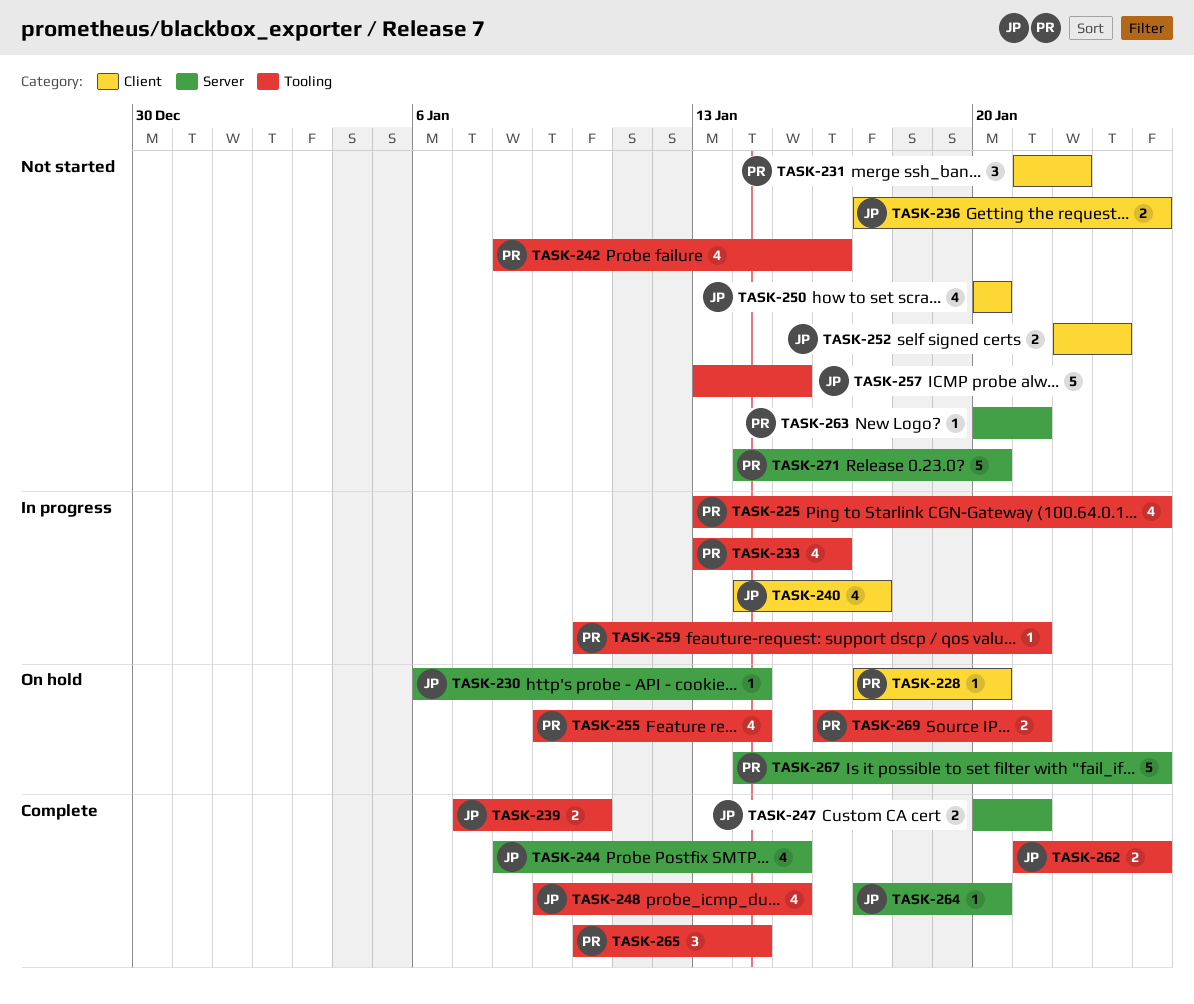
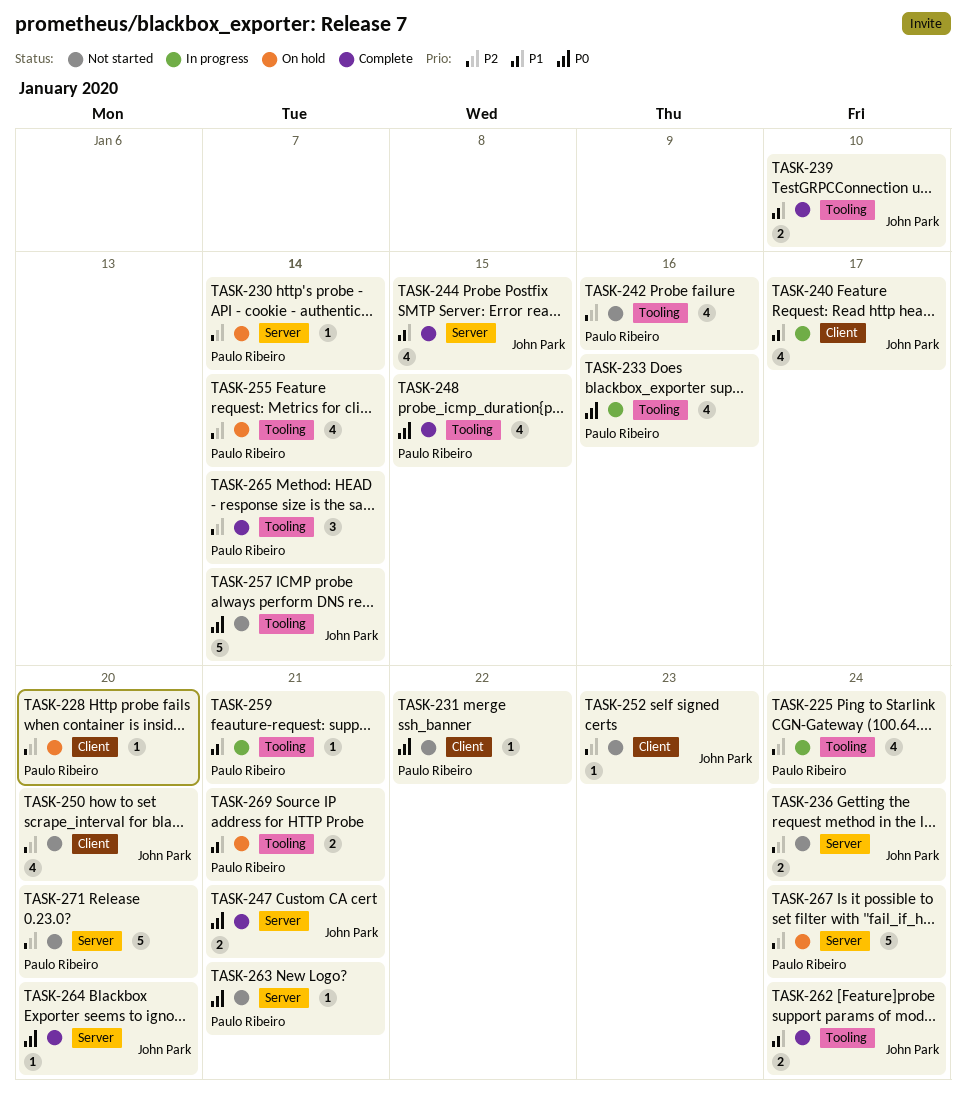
TASK-230, owner: John Park -> Paulo Ribeiro
TASK-231, estimate: 3 -> 1
TASK-236, label: Client -> Server
TASK-248, owner: John Park -> Paulo Ribeiro
TASK-252, estimate: 2 -> 1
TASK-257, due: Jan 15 -> Jan 14

